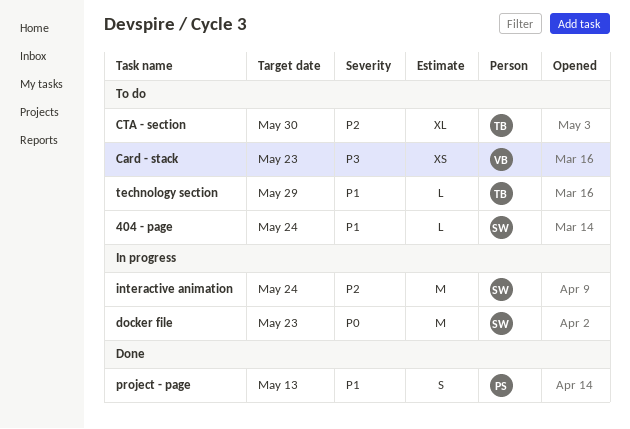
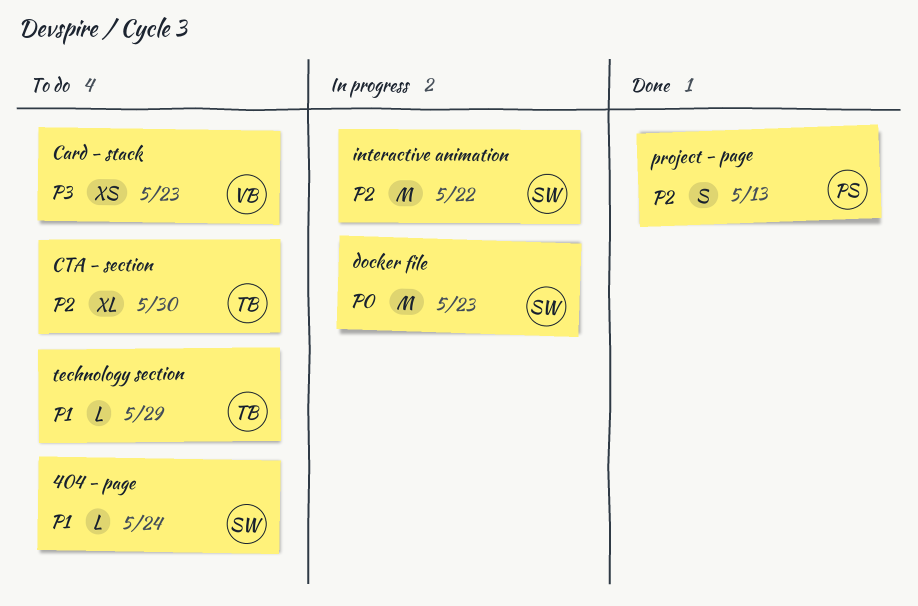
interactive animation, due: May 24 -> May 22
project - page, priority: P1 -> P2

